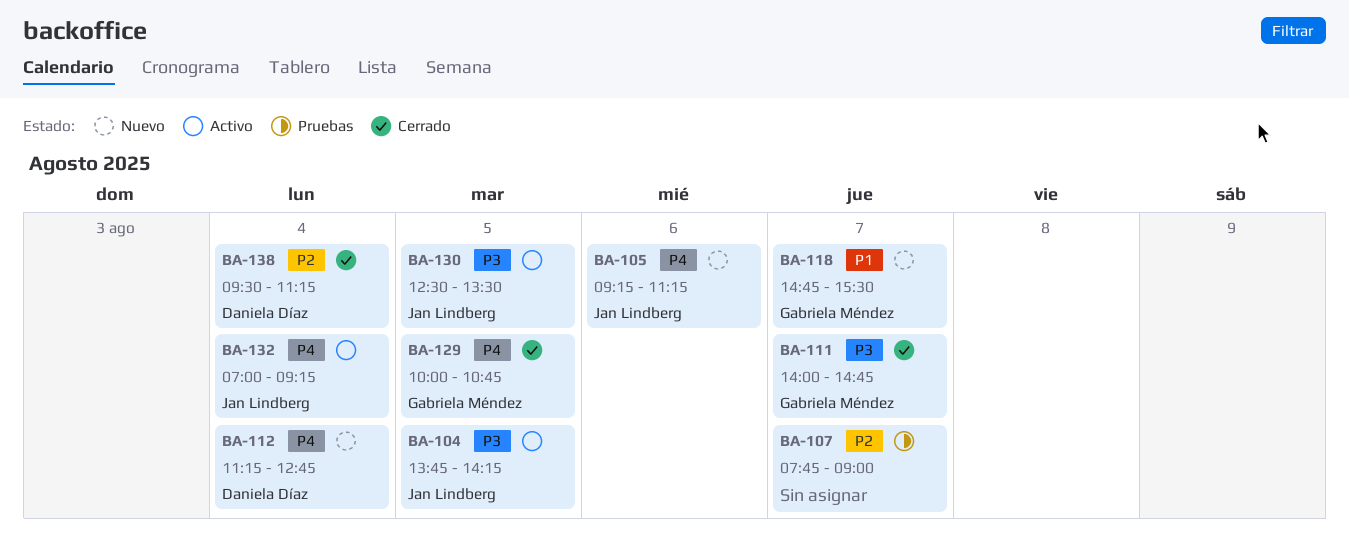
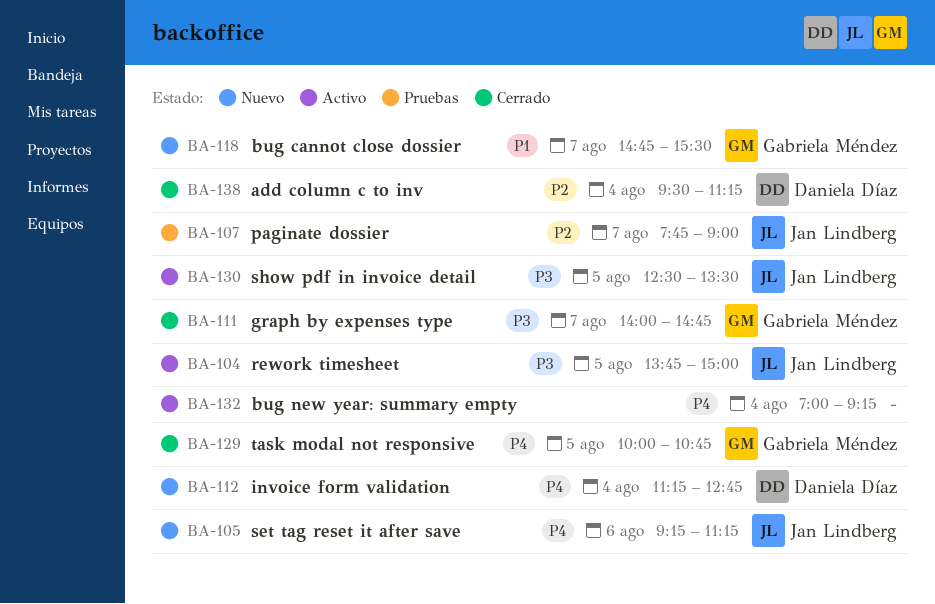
BA-104, ends: 14:15 -> 15:00
BA-107, owner: none -> Jan Lindberg
BA-132, owner: Jan Lindberg -> none

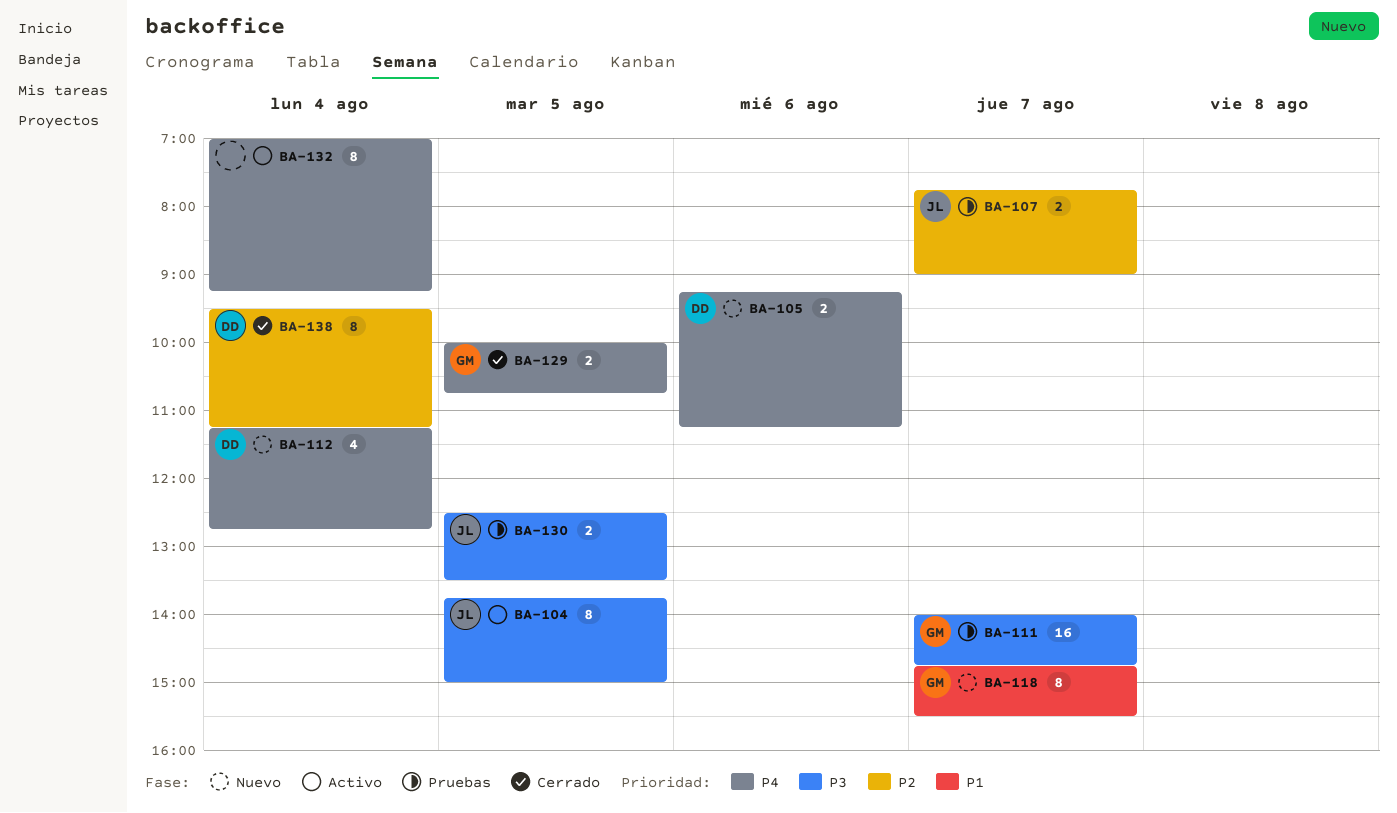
BA-105, owner: Jan Lindberg -> Daniela Díaz
BA-111, status: Cerrado -> Pruebas
BA-130, status: Activo -> Pruebas

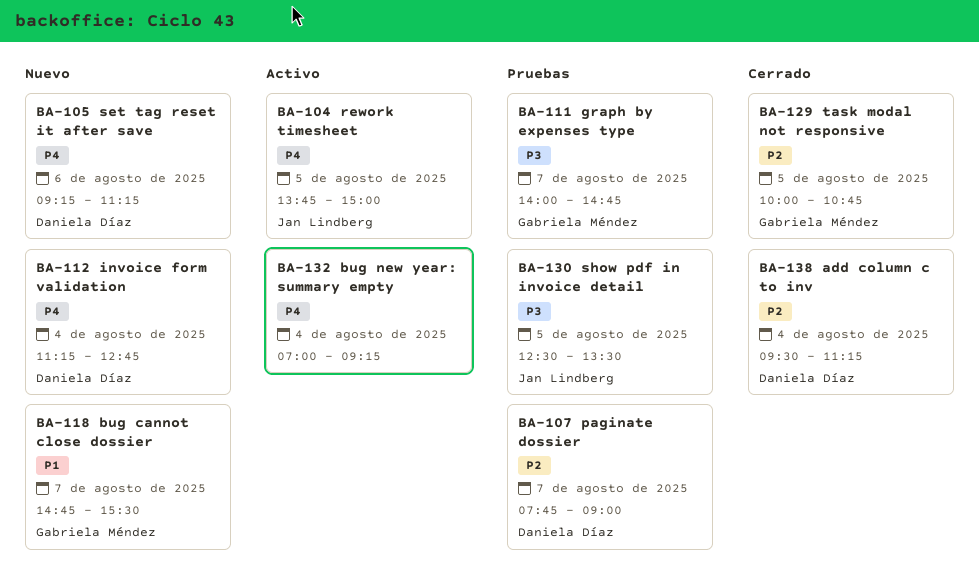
BA-104, priority: P3 -> P4
BA-107, owner: Jan Lindberg -> Daniela Díaz
BA-129, priority: P4 -> P2

